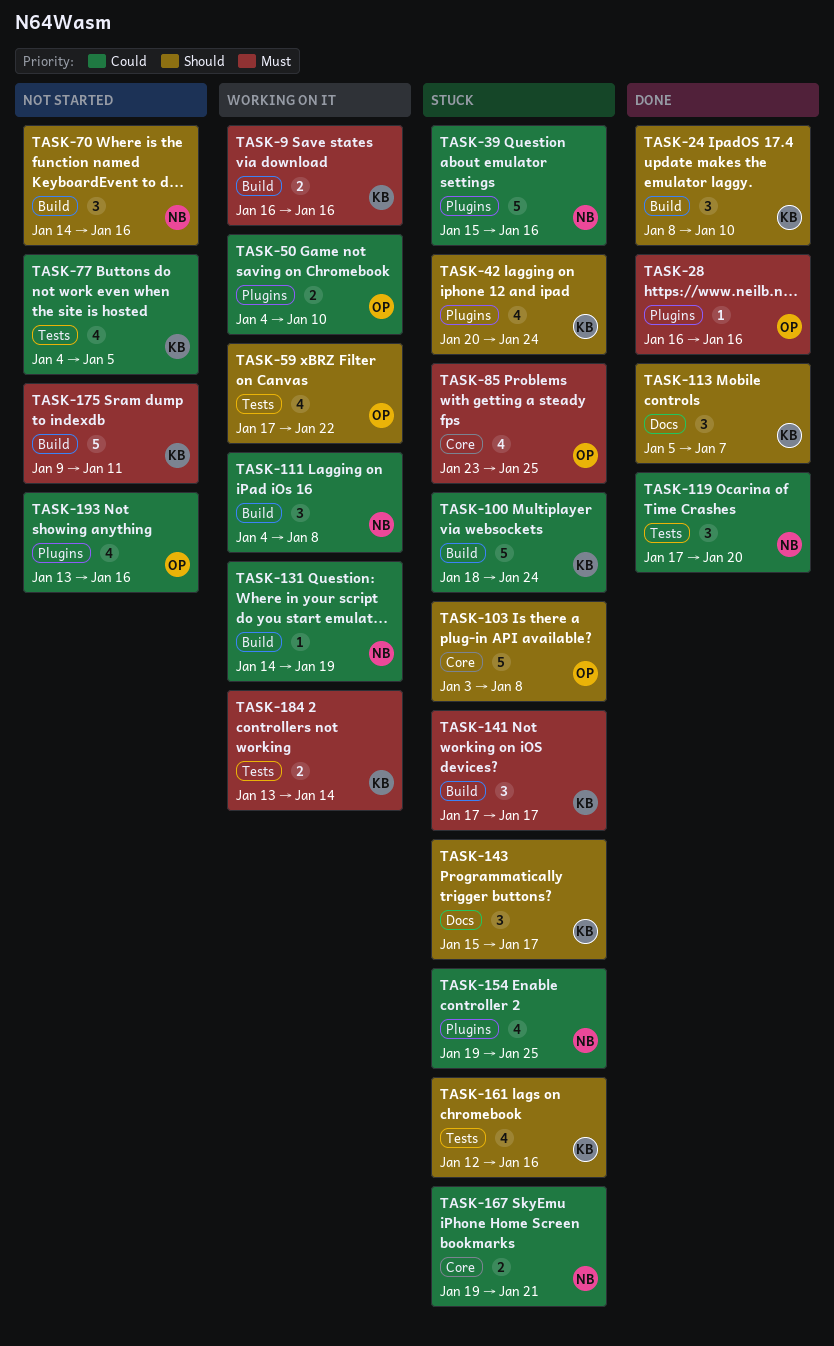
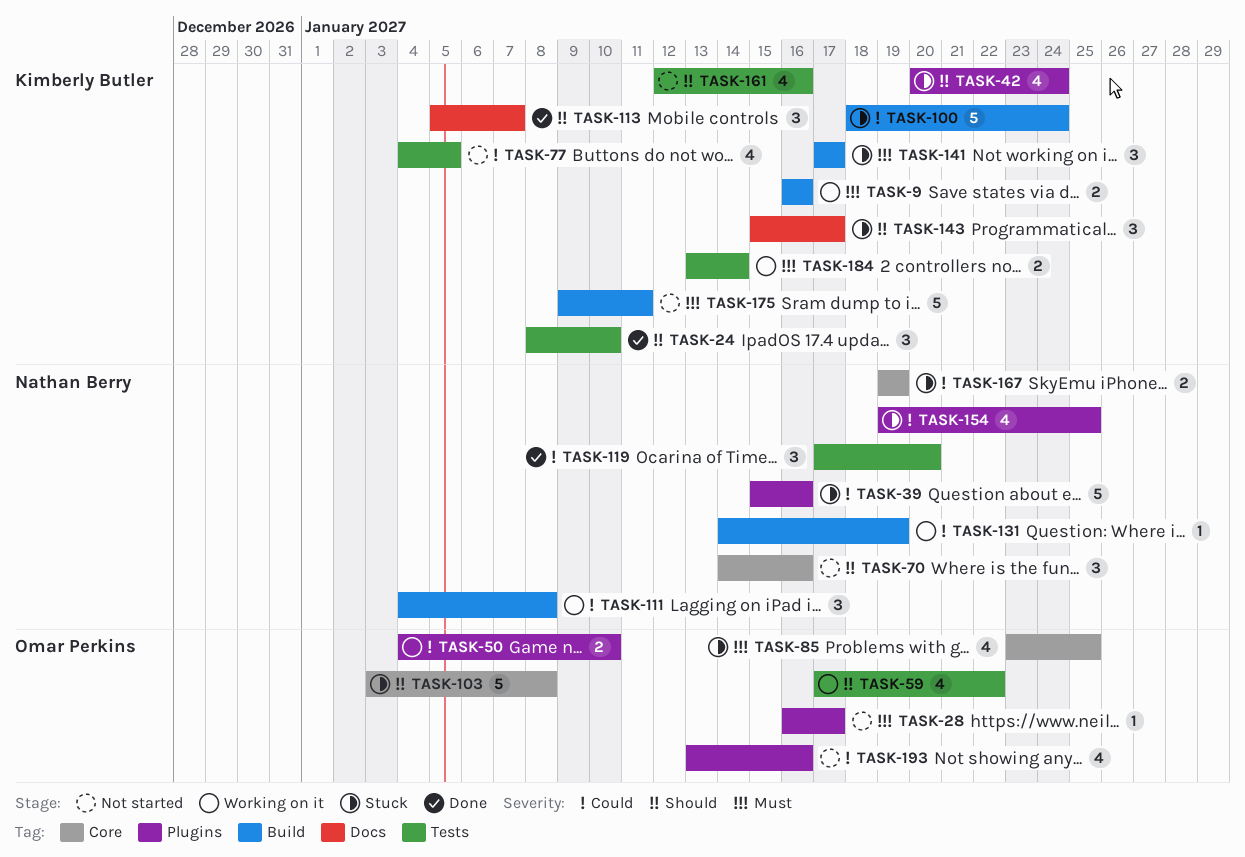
TASK-24, label: Build -> Tests
TASK-28, status: Done -> Not started
TASK-28, due: Jan 16 -> Jan 17
TASK-70, label: Build -> Core
TASK-161, status: Stuck -> Not started
TASK-167, due: Jan 21 -> Jan 19

